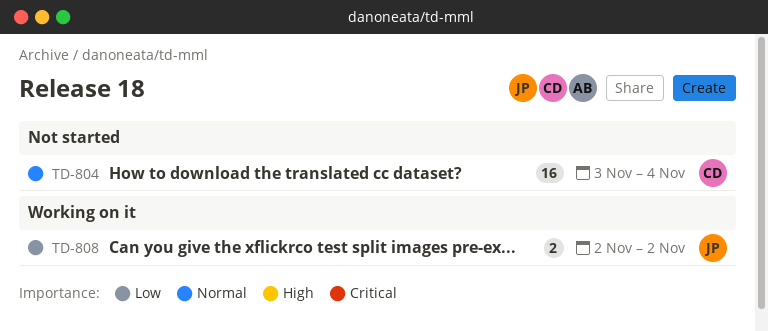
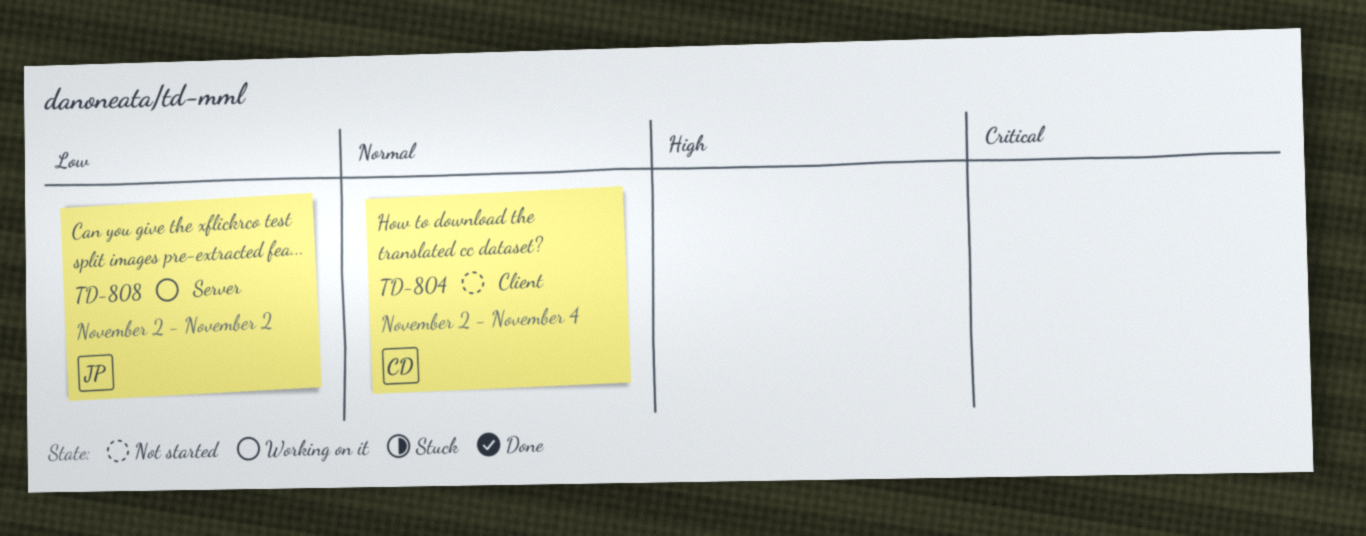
TD-804, start: Nov 3 -> Nov 2

